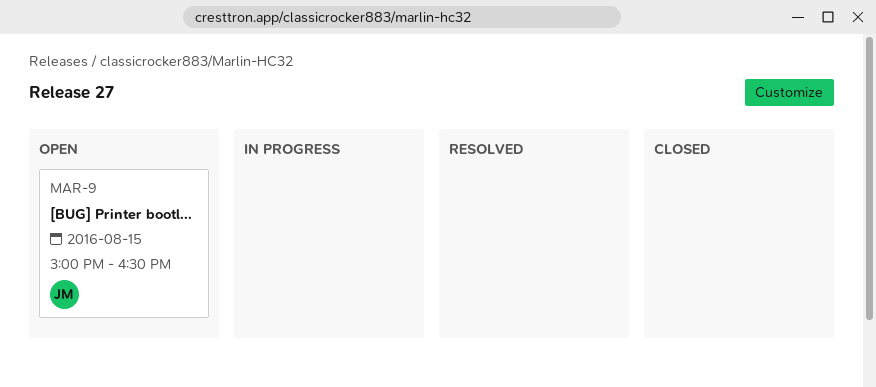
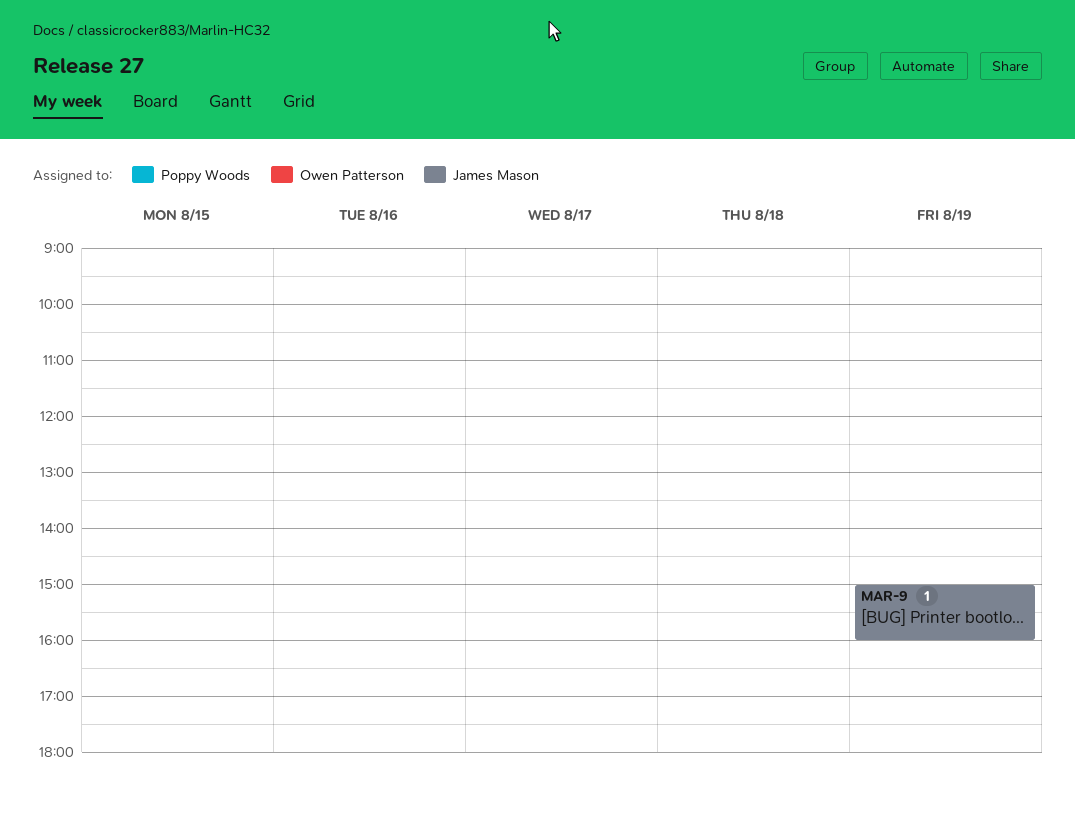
MAR-9, day: Aug 15 -> Aug 19
MAR-9, ends: 16:30 -> 16:00

